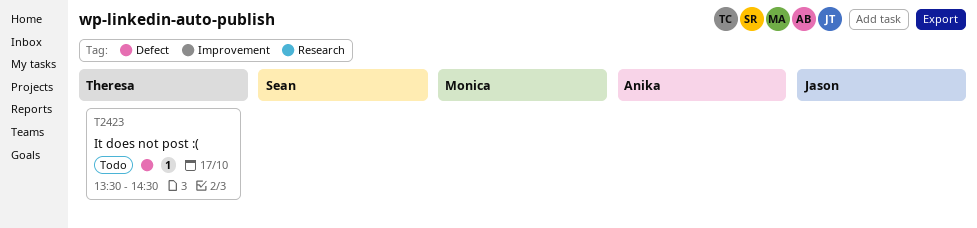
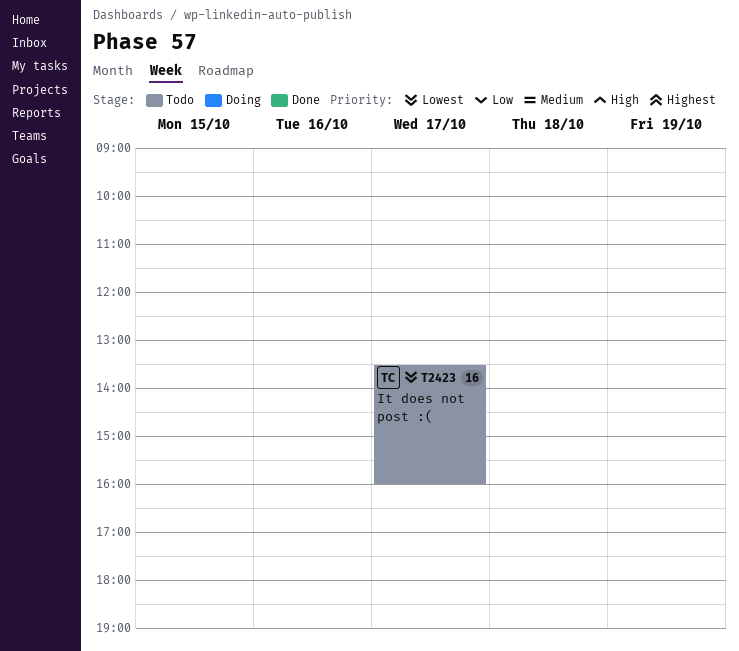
T2423, estimate: 1 -> 16
T2423, ends: 14:30 -> 16:00

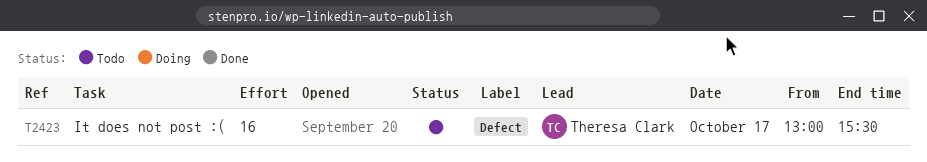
T2423, begins: 13:30 -> 13:00
T2423, ends: 16:00 -> 15:30

